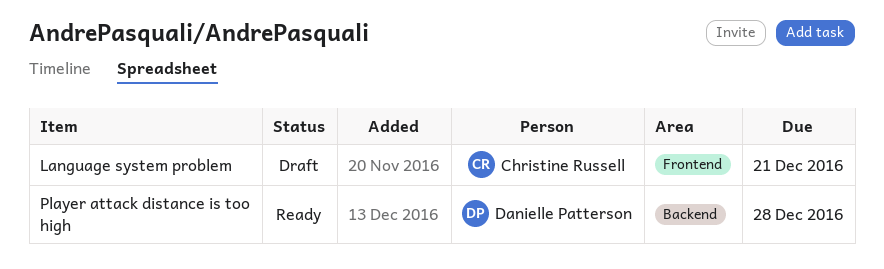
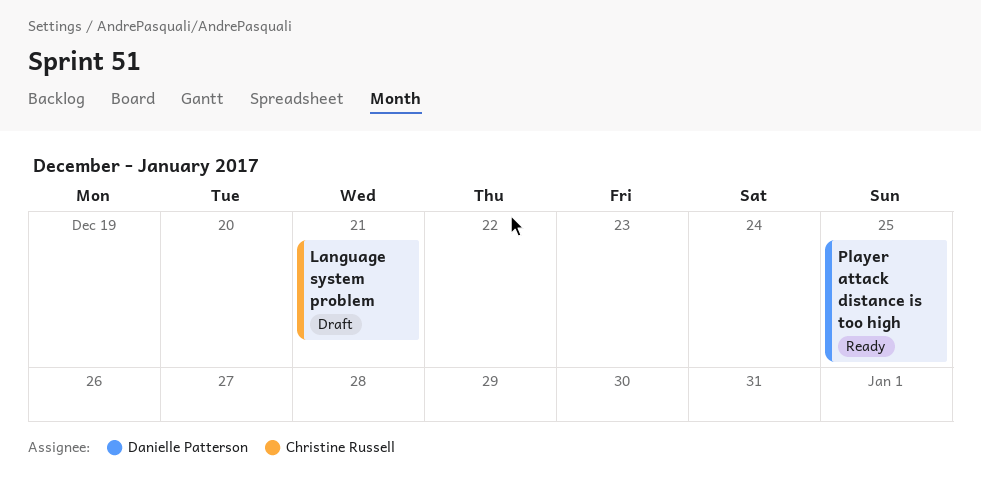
Player attack distance is too high, due: Dec 28 -> Dec 25

